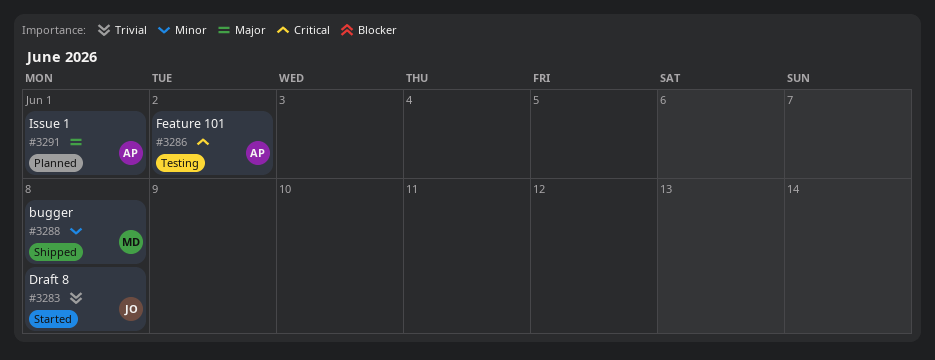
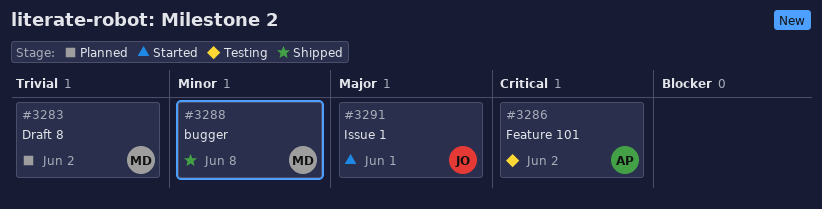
#3283, status: Started -> Planned
#3283, owner: JO -> MD
#3283, due: Jun 8 -> Jun 2
#3291, status: Planned -> Started
#3291, owner: AP -> JO

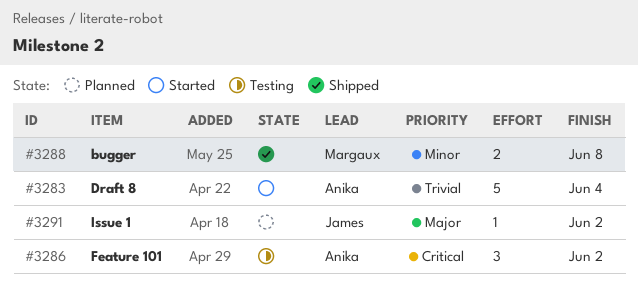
#3283, status: Planned -> Started
#3283, owner: Margaux -> Anika
#3283, due: Jun 2 -> Jun 4
#3291, status: Started -> Planned
#3291, due: Jun 1 -> Jun 2

